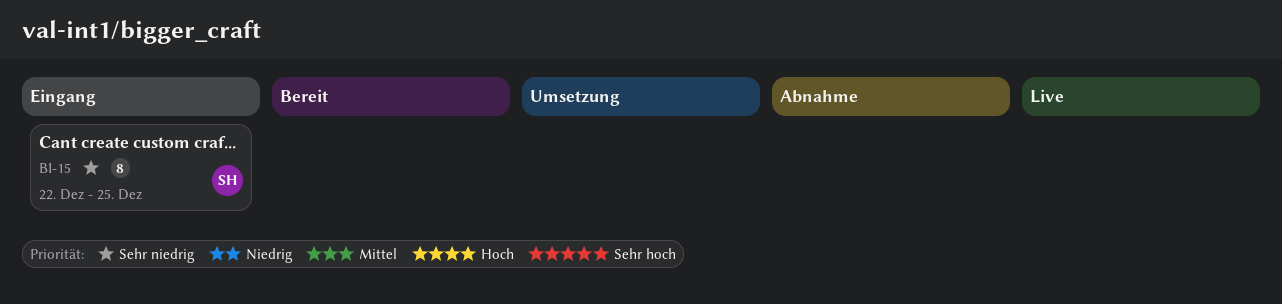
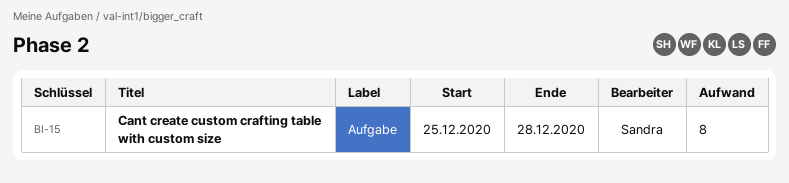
BI-15, start: Dec 22 -> Dec 25
BI-15, due: Dec 25 -> Dec 28

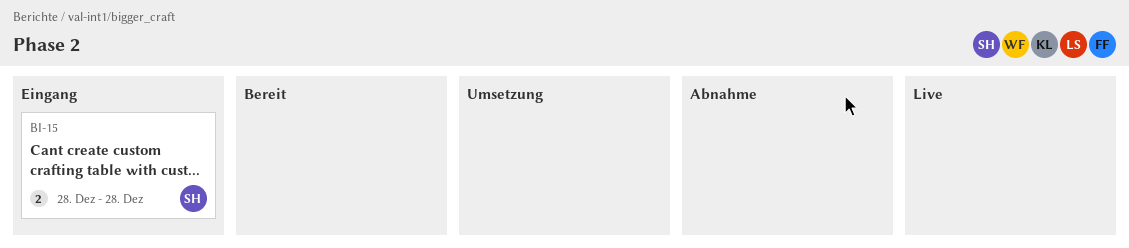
BI-15, estimate: 8 -> 2
BI-15, start: Dec 25 -> Dec 28

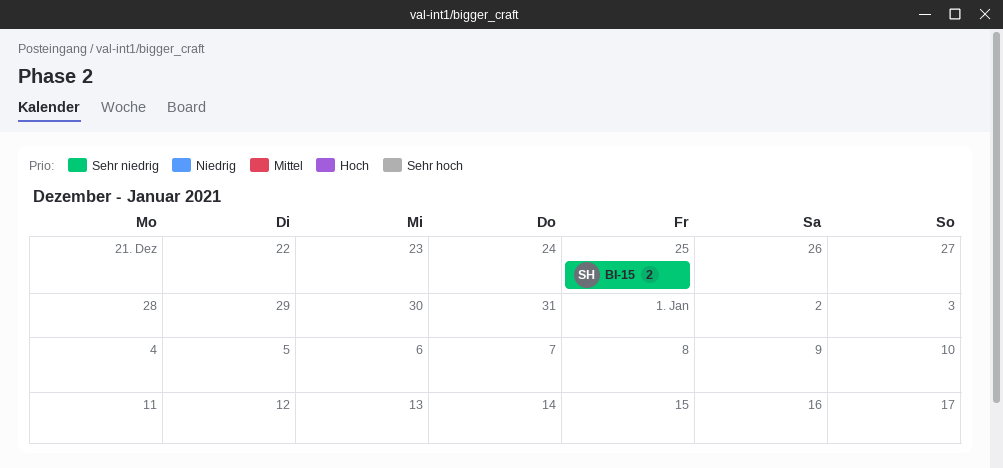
BI-15, start: Dec 28 -> Dec 25
BI-15, due: Dec 28 -> Dec 25

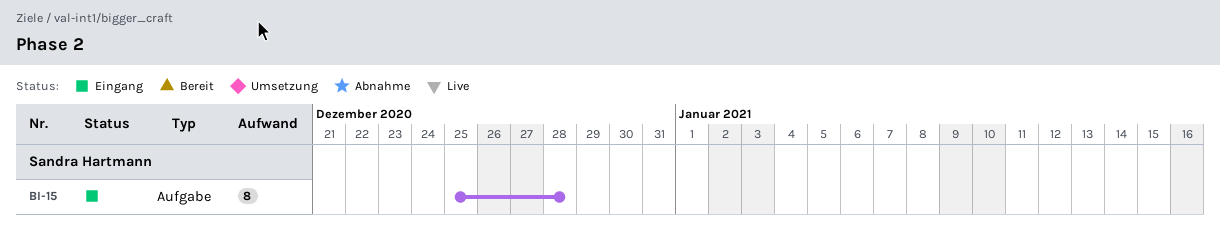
BI-15, estimate: 2 -> 8
BI-15, due: Dec 25 -> Dec 28

